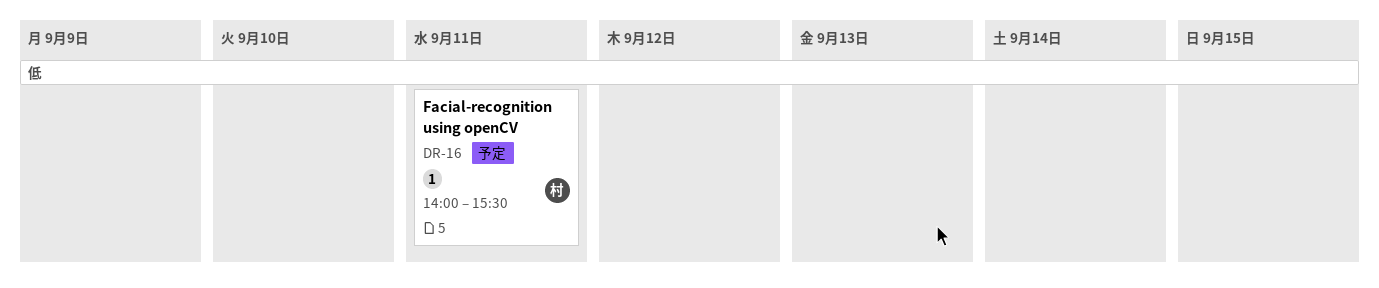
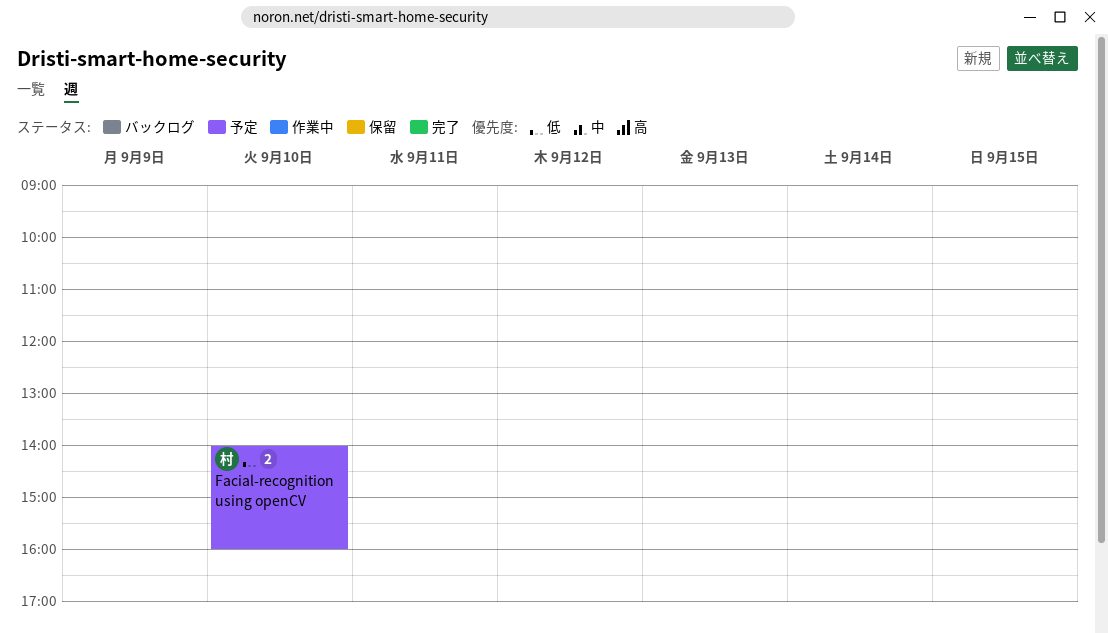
Facial-recognition using openCV, estimate: 1 -> 2
Facial-recognition using openCV, day: Sep 11 -> Sep 10
Facial-recognition using openCV, ends: 15:30 -> 16:00

